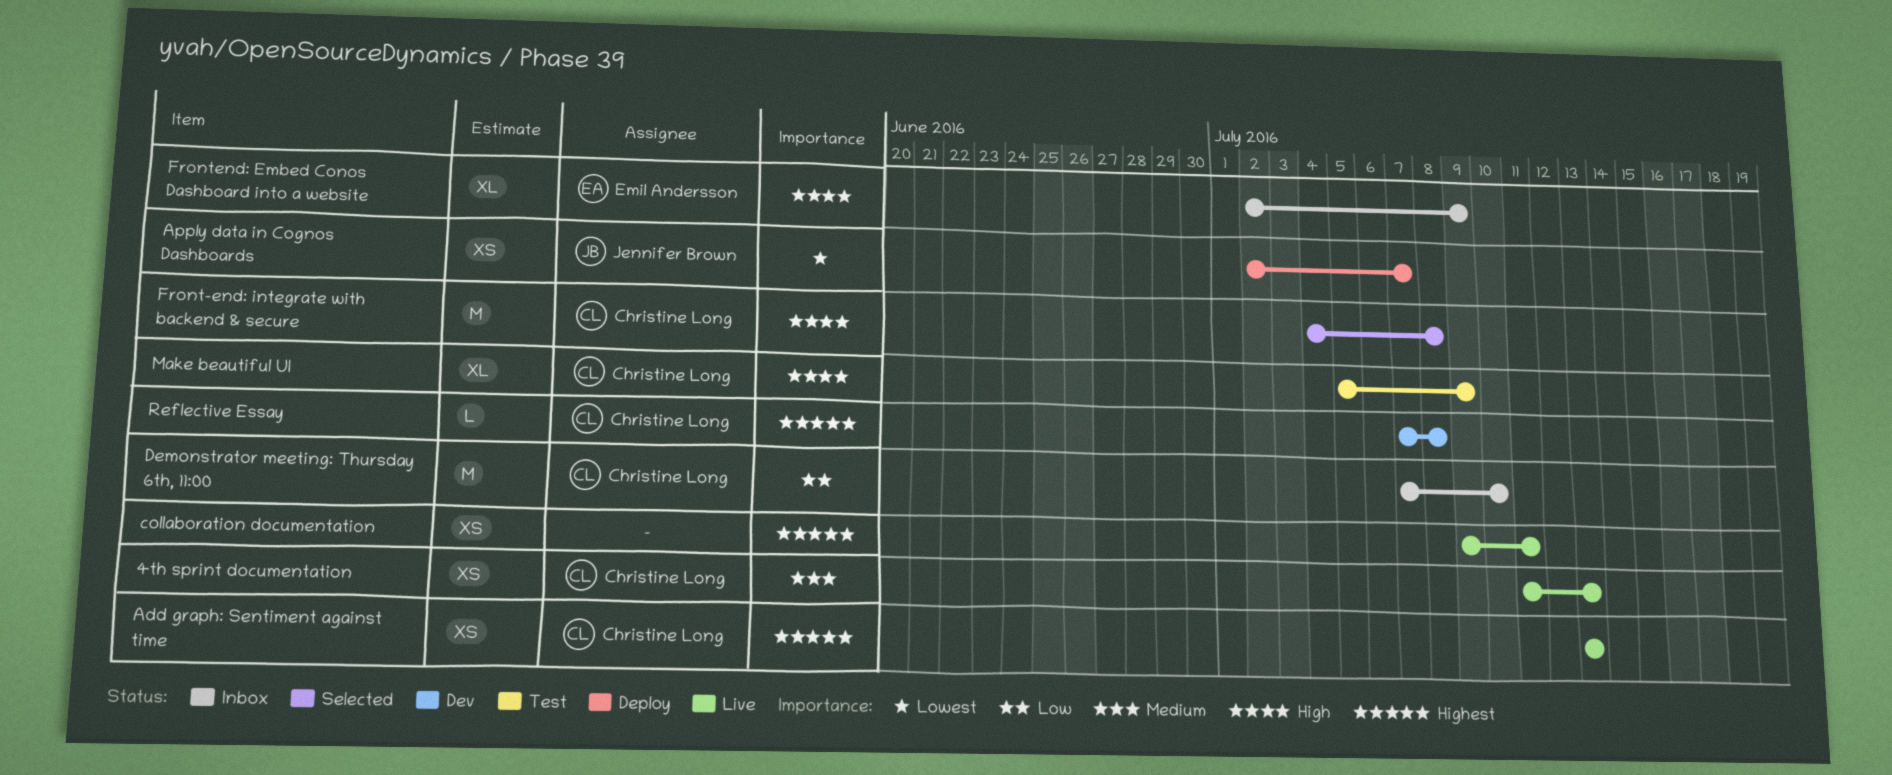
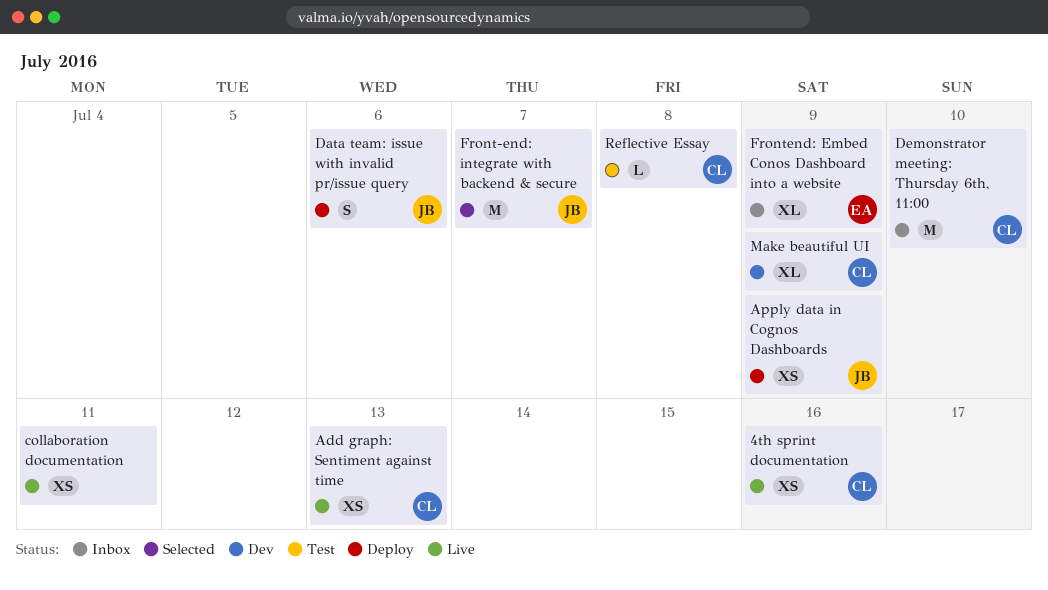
4th sprint documentation, due: Jul 13 -> Jul 16
Apply data in Cognos Dashboards, due: Jul 7 -> Jul 9
Data team: issue with invalid pr/issue query: none -> present
Front-end: integrate with backend & secure, owner: Christine Long -> Jennifer Brown
Front-end: integrate with backend & secure, due: Jul 8 -> Jul 7
Make beautiful UI, status: Test -> Dev
Reflective Essay, status: Dev -> Test

